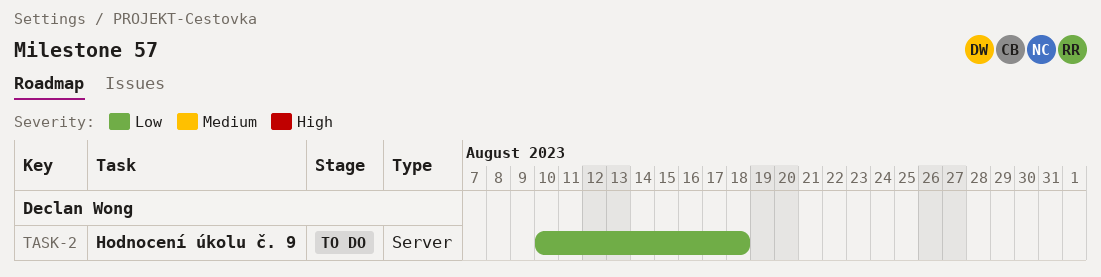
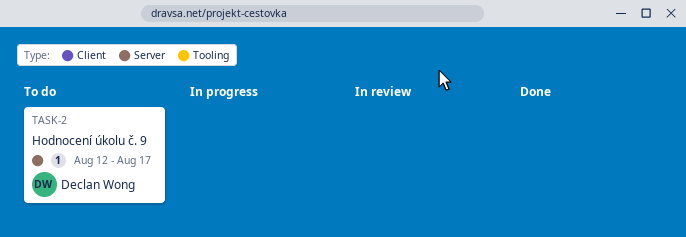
TASK-2, start: Aug 10 -> Aug 12
TASK-2, due: Aug 18 -> Aug 17

